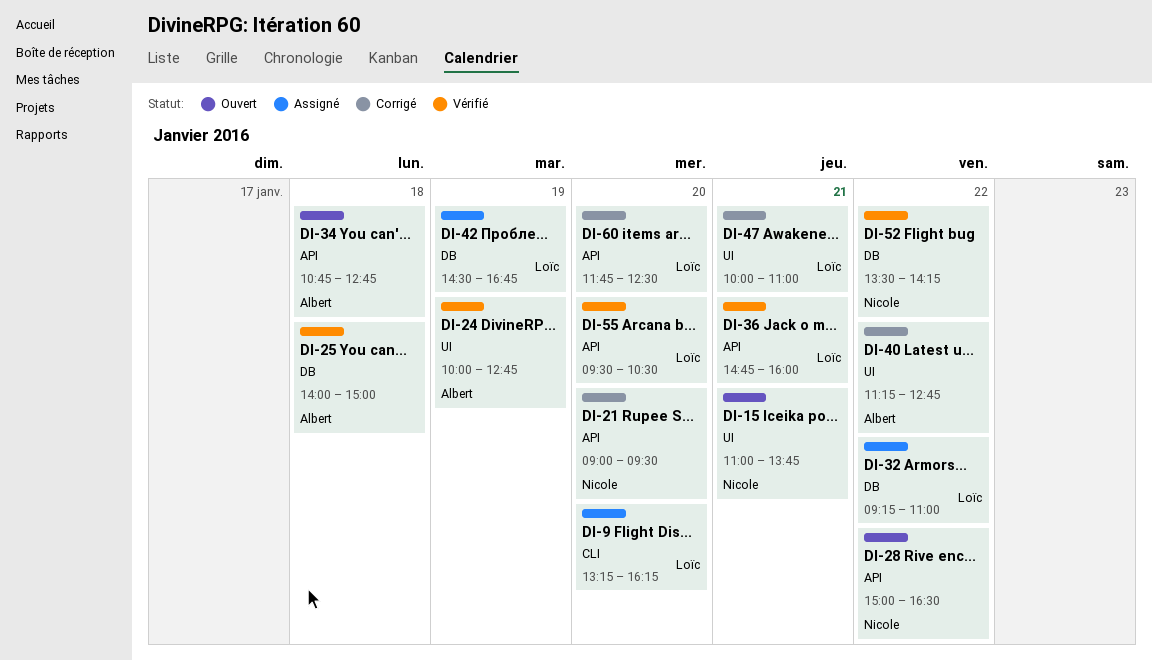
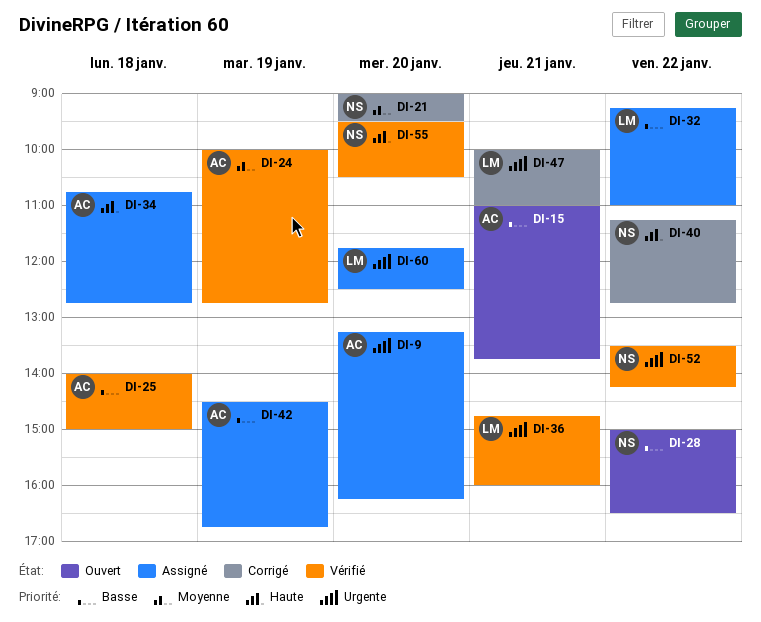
DI-9, owner: Loïc -> Albert
DI-15, owner: Nicole -> Albert
DI-34, status: Ouvert -> Assigné
DI-40, owner: Albert -> Nicole
DI-42, owner: Loïc -> Albert
DI-55, owner: Loïc -> Nicole
DI-60, status: Corrigé -> Assigné

